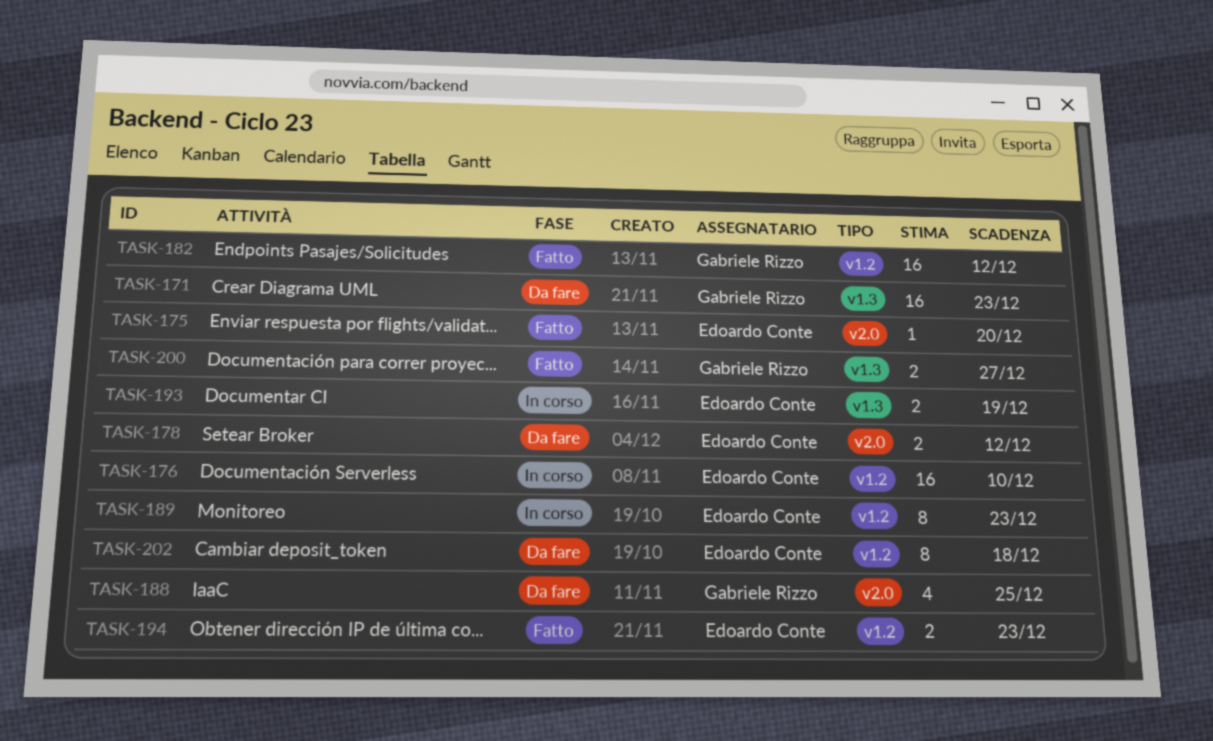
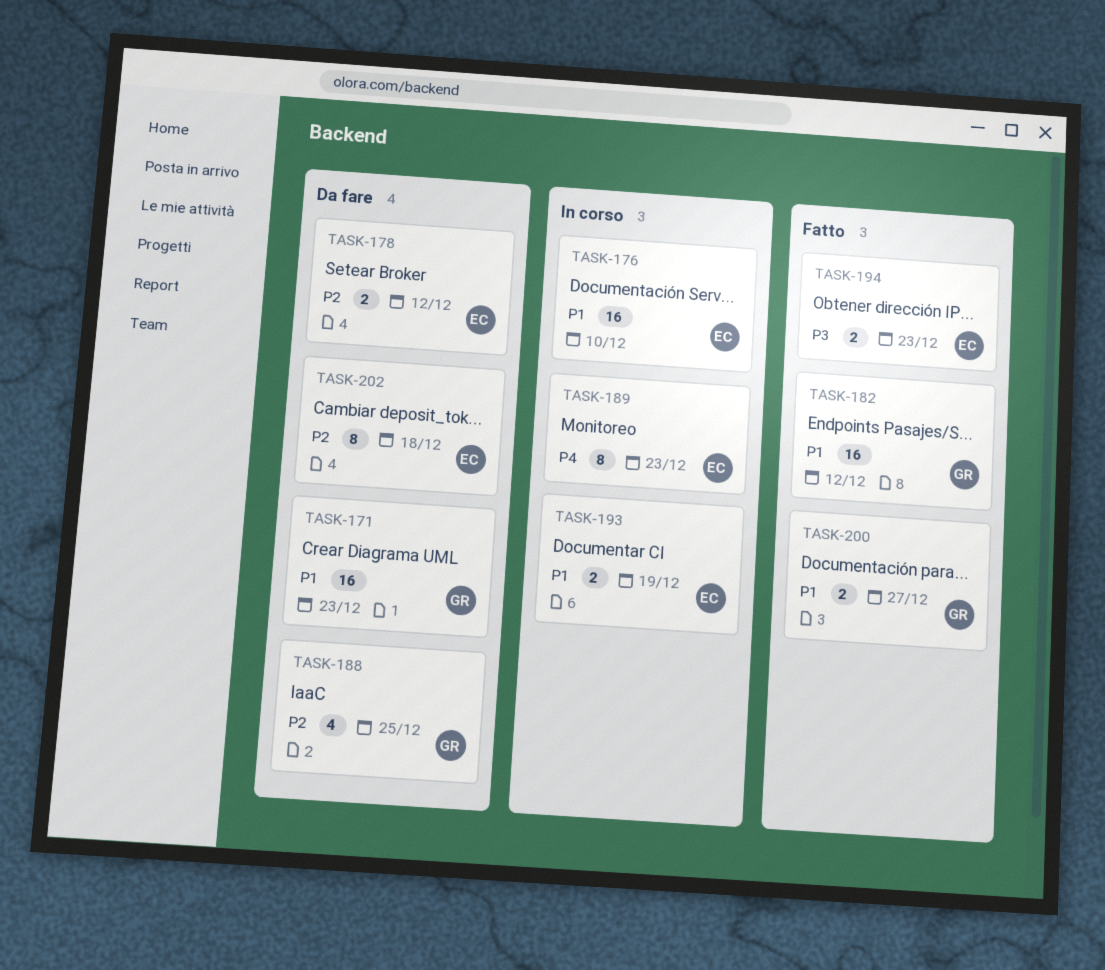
TASK-175: present -> none

